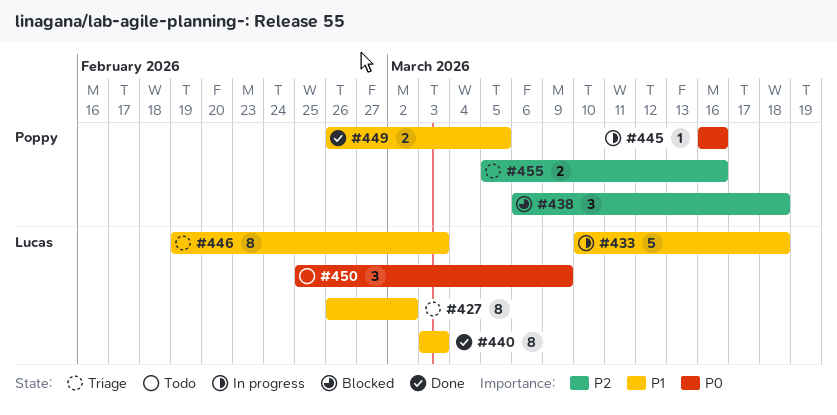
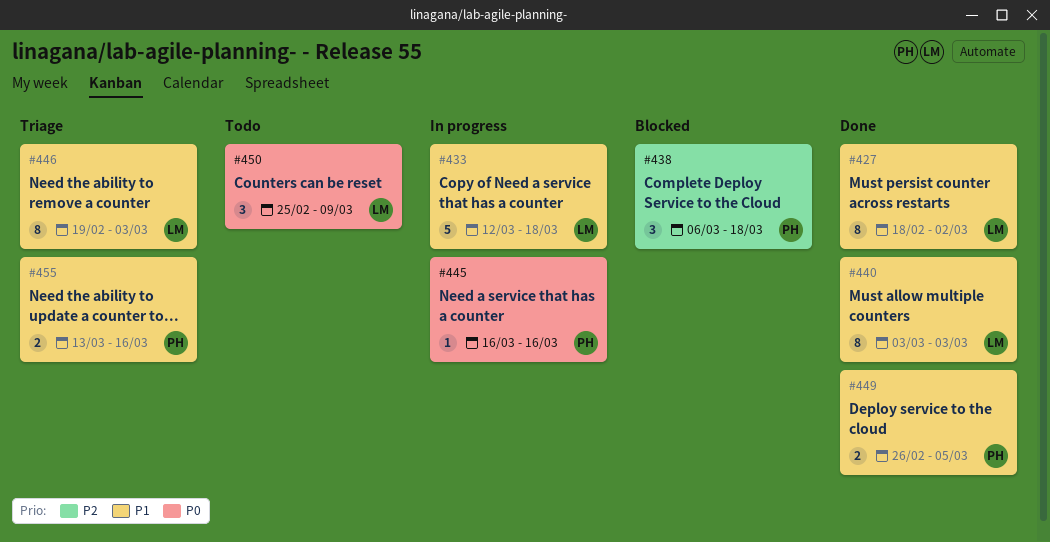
#427, status: Triage -> Done
#427, start: Feb 26 -> Feb 18
#433, start: Mar 10 -> Mar 12
#455, priority: P2 -> P1
#455, start: Mar 5 -> Mar 13

